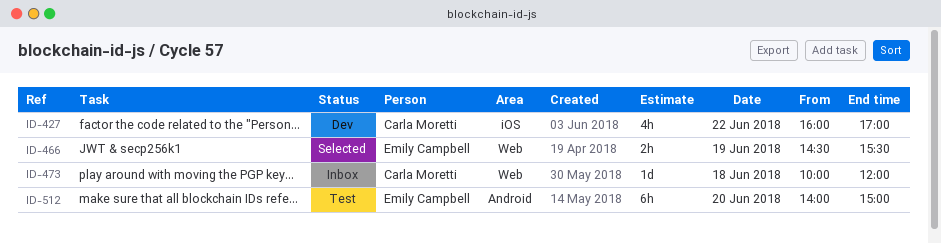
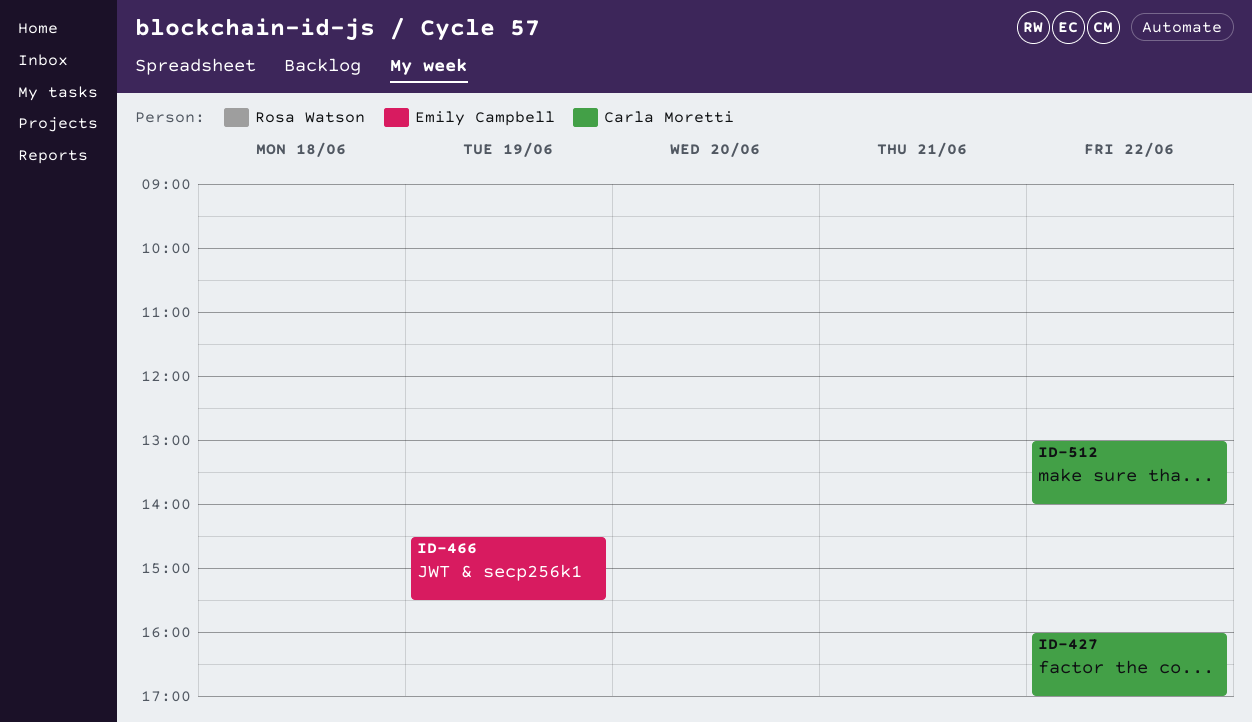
ID-473: present -> none
ID-512, owner: Emily Campbell -> Carla Moretti
ID-512, day: Jun 20 -> Jun 22
ID-512, begins: 14:00 -> 13:00
ID-512, ends: 15:00 -> 14:00

